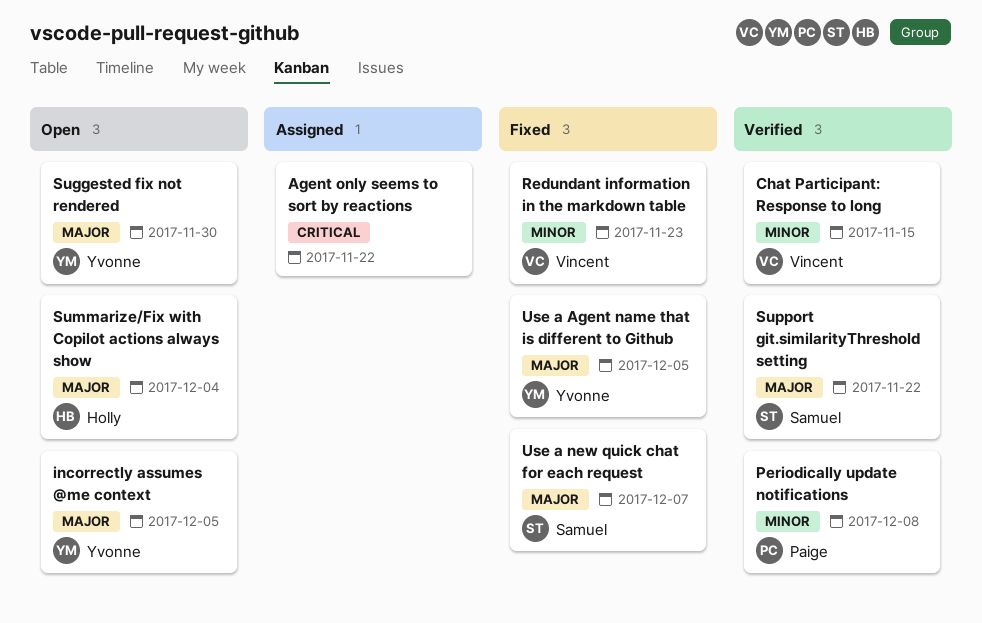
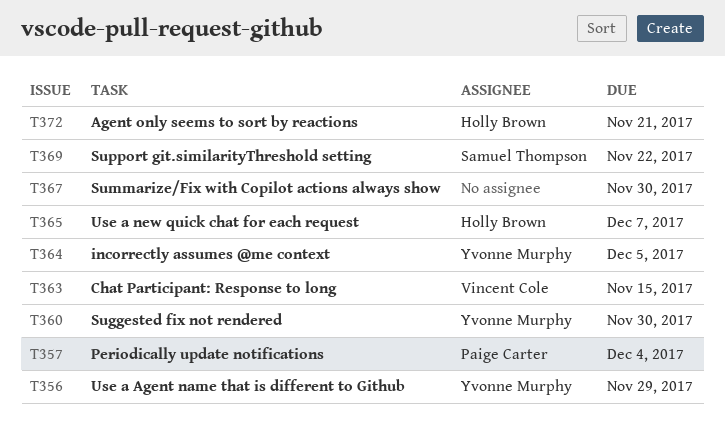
Agent only seems to sort by reactions, owner: none -> Holly Brown
Agent only seems to sort by reactions, due: Nov 22 -> Nov 21
Periodically update notifications, due: Dec 8 -> Dec 4
Redundant information in the markdown table: present -> none
Summarize/Fix with Copilot actions always show, owner: Holly Brown -> none
Summarize/Fix with Copilot actions always show, due: Dec 4 -> Nov 30
Use a Agent name that is different to Github, due: Dec 5 -> Nov 29
Use a new quick chat for each request, owner: Samuel Thompson -> Holly Brown

